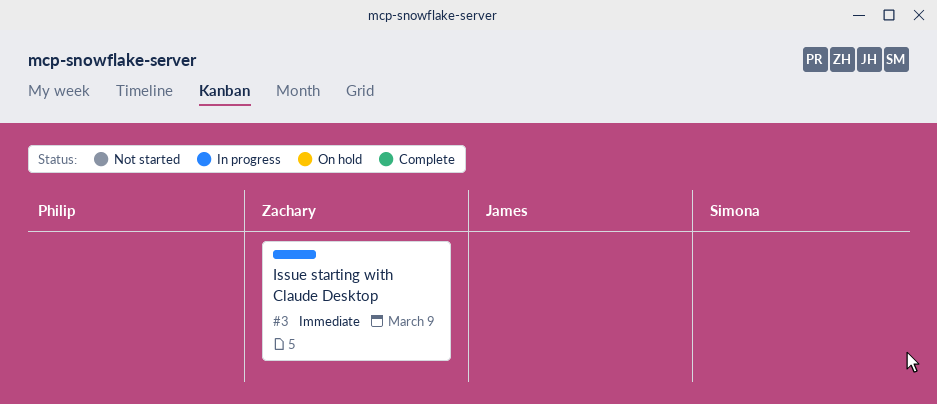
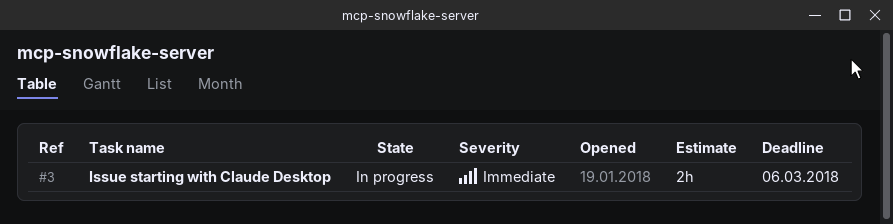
#3, due: Mar 9 -> Mar 6

